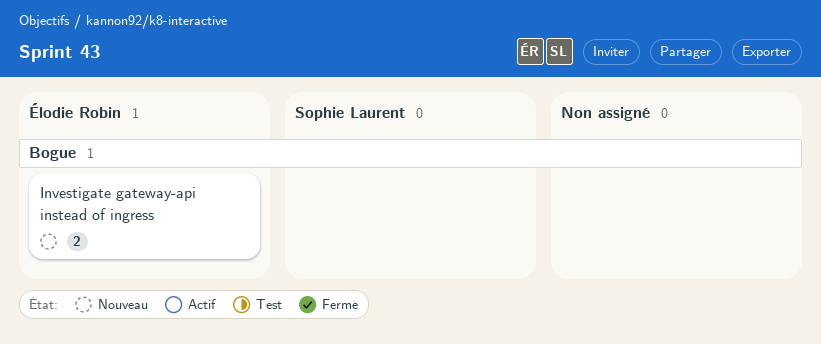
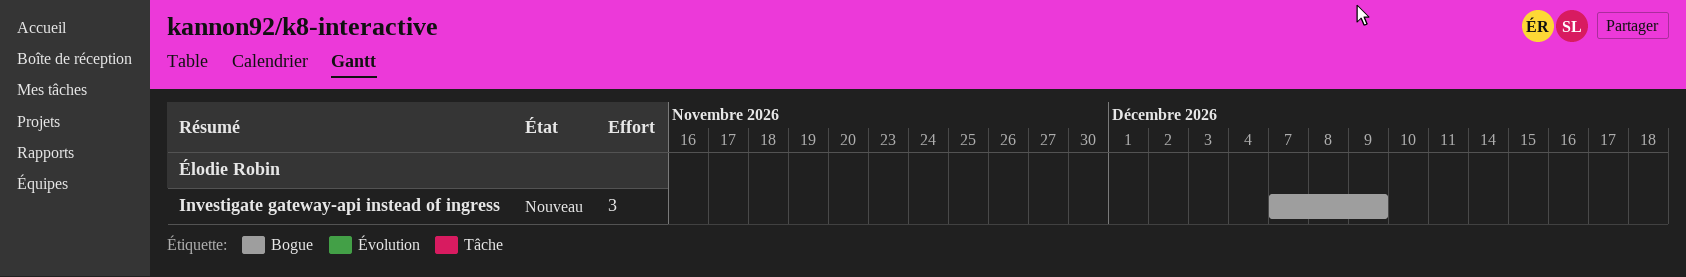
Investigate gateway-api instead of ingress, estimate: 2 -> 3

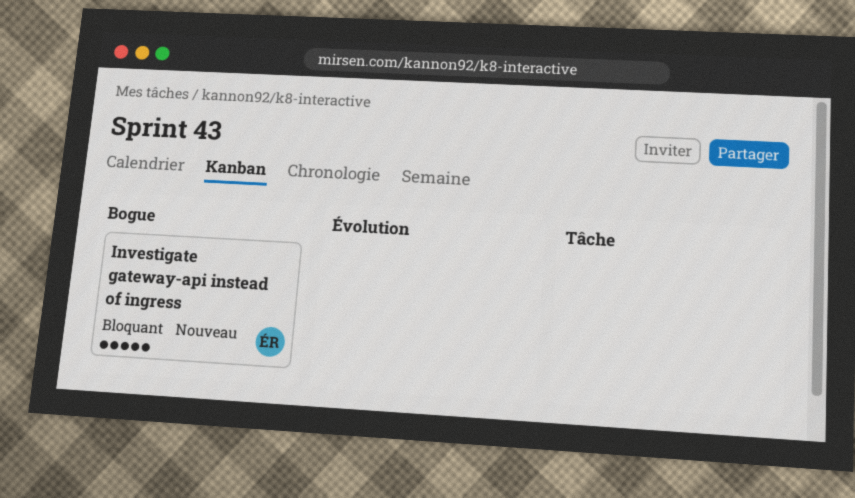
Investigate gateway-api instead of ingress, estimate: 3 -> 5

